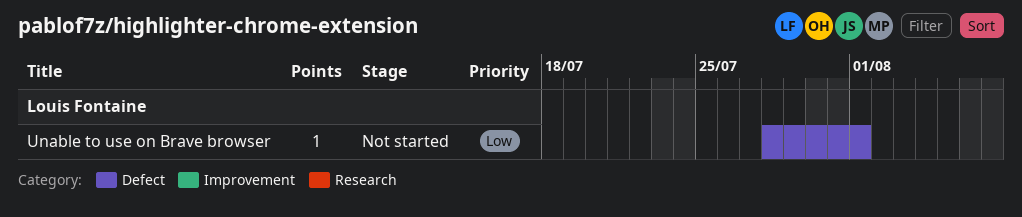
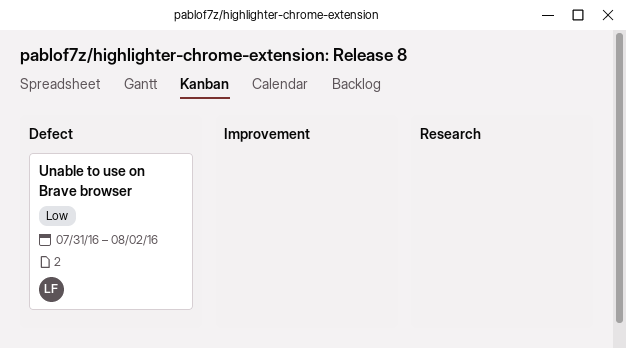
Unable to use on Brave browser, start: Jul 28 -> Jul 31
Unable to use on Brave browser, due: Aug 1 -> Aug 2

